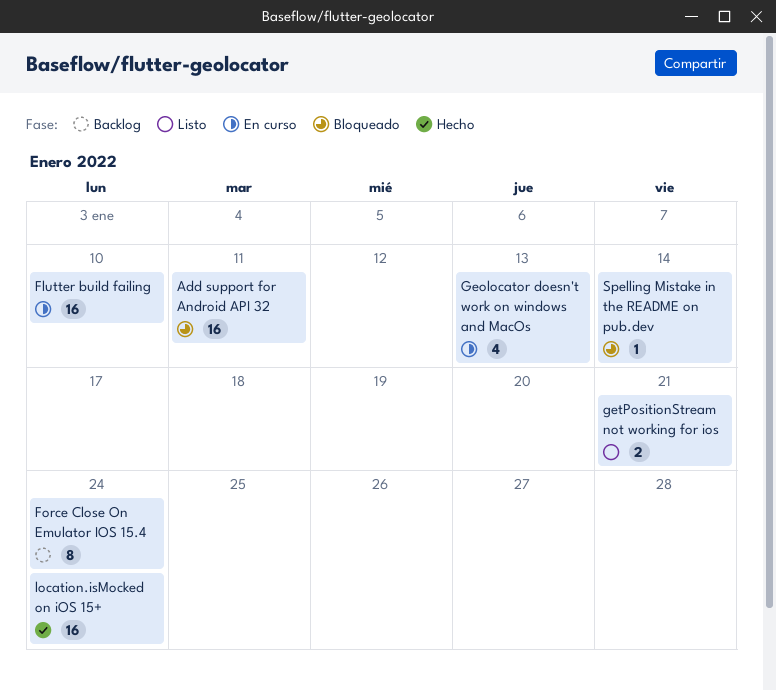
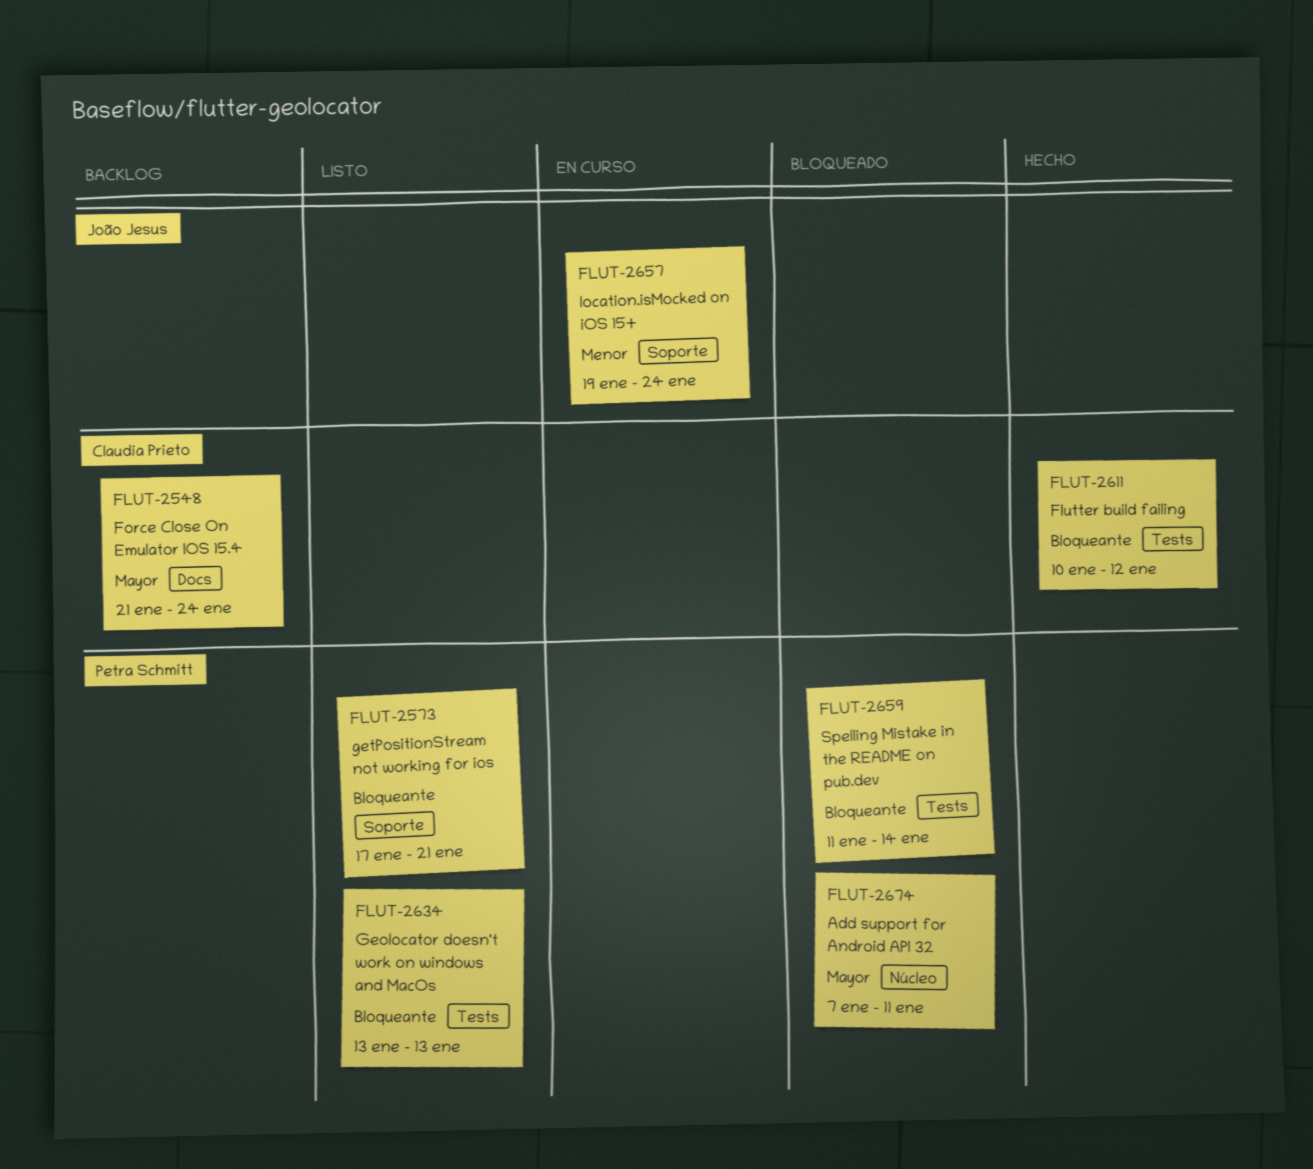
Flutter build failing, status: En curso -> Hecho
Flutter build failing, due: Jan 10 -> Jan 12
Geolocator doesn't work on windows and MacOs, status: En curso -> Listo
location.isMocked on iOS 15+, status: Hecho -> En curso

